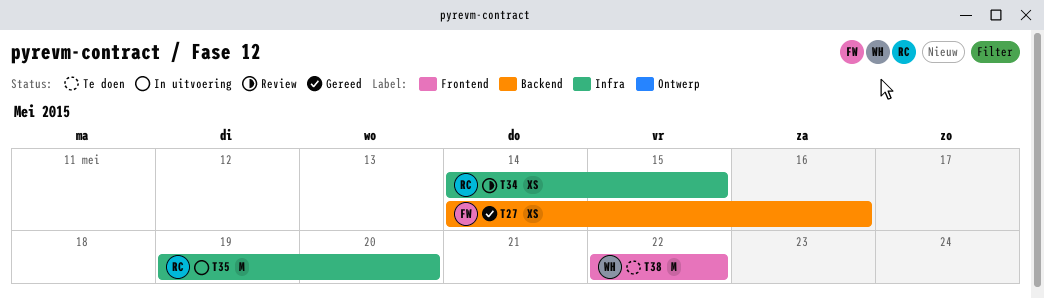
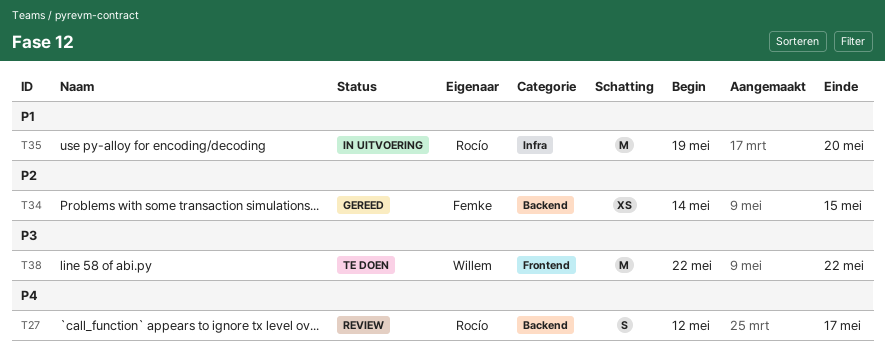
T27, status: Gereed -> Review
T27, owner: Femke -> Rocío
T27, estimate: XS -> S
T27, start: May 14 -> May 12
T27, due: May 16 -> May 17
T34, status: Review -> Gereed
T34, owner: Rocío -> Femke
T34, label: Infra -> Backend

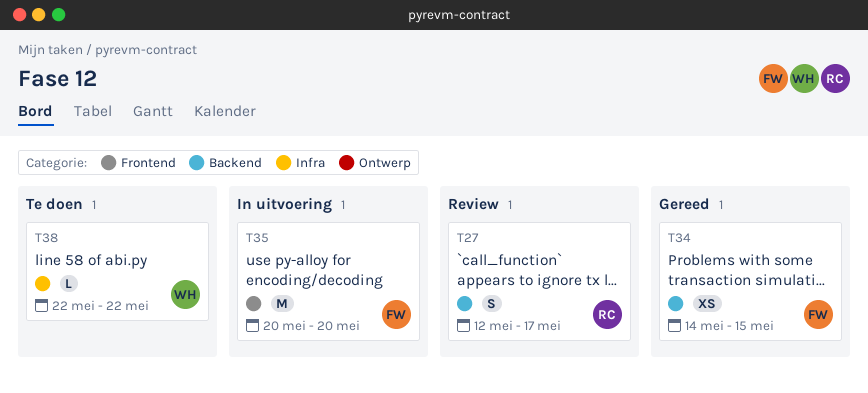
T35, owner: Rocío -> Femke
T35, label: Infra -> Frontend
T35, start: May 19 -> May 20
T38, label: Frontend -> Infra
T38, estimate: M -> L

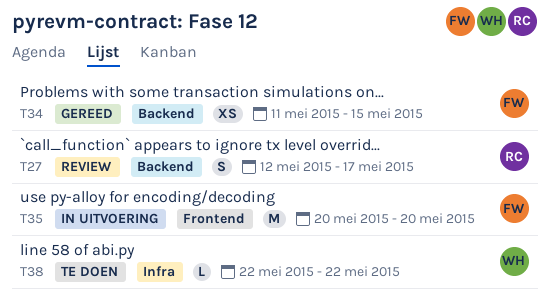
T34, start: May 14 -> May 11

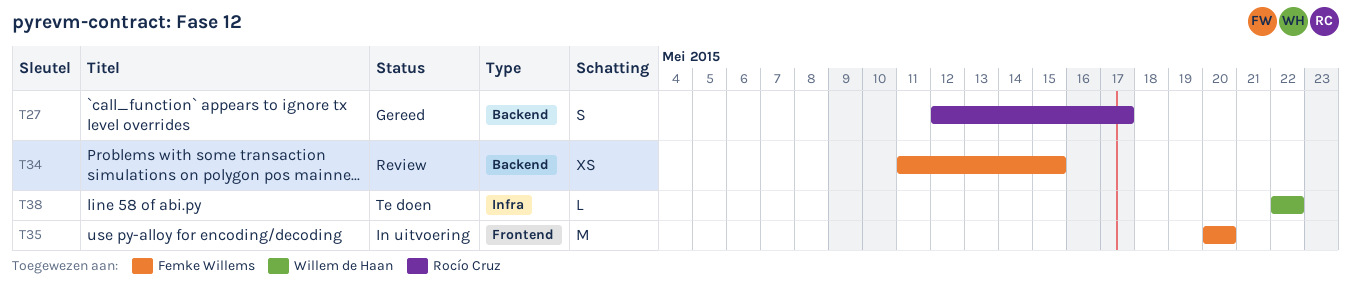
T27, status: Review -> Gereed
T34, status: Gereed -> Review

